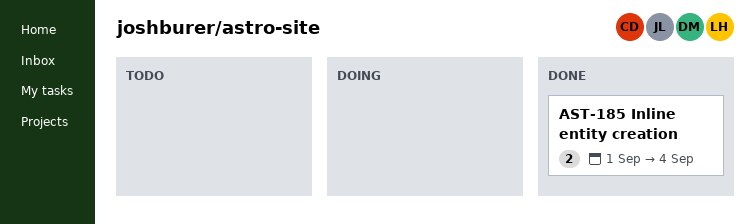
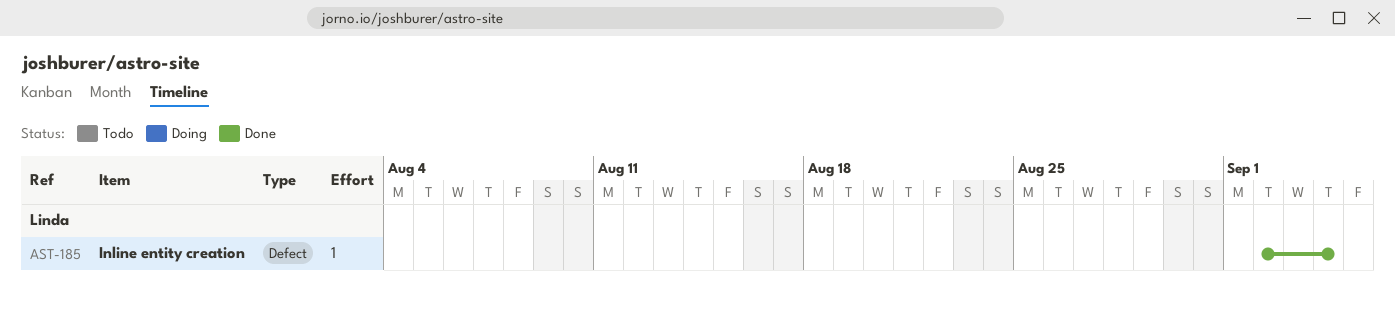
AST-185, estimate: 2 -> 1
AST-185, start: Sep 1 -> Sep 2

